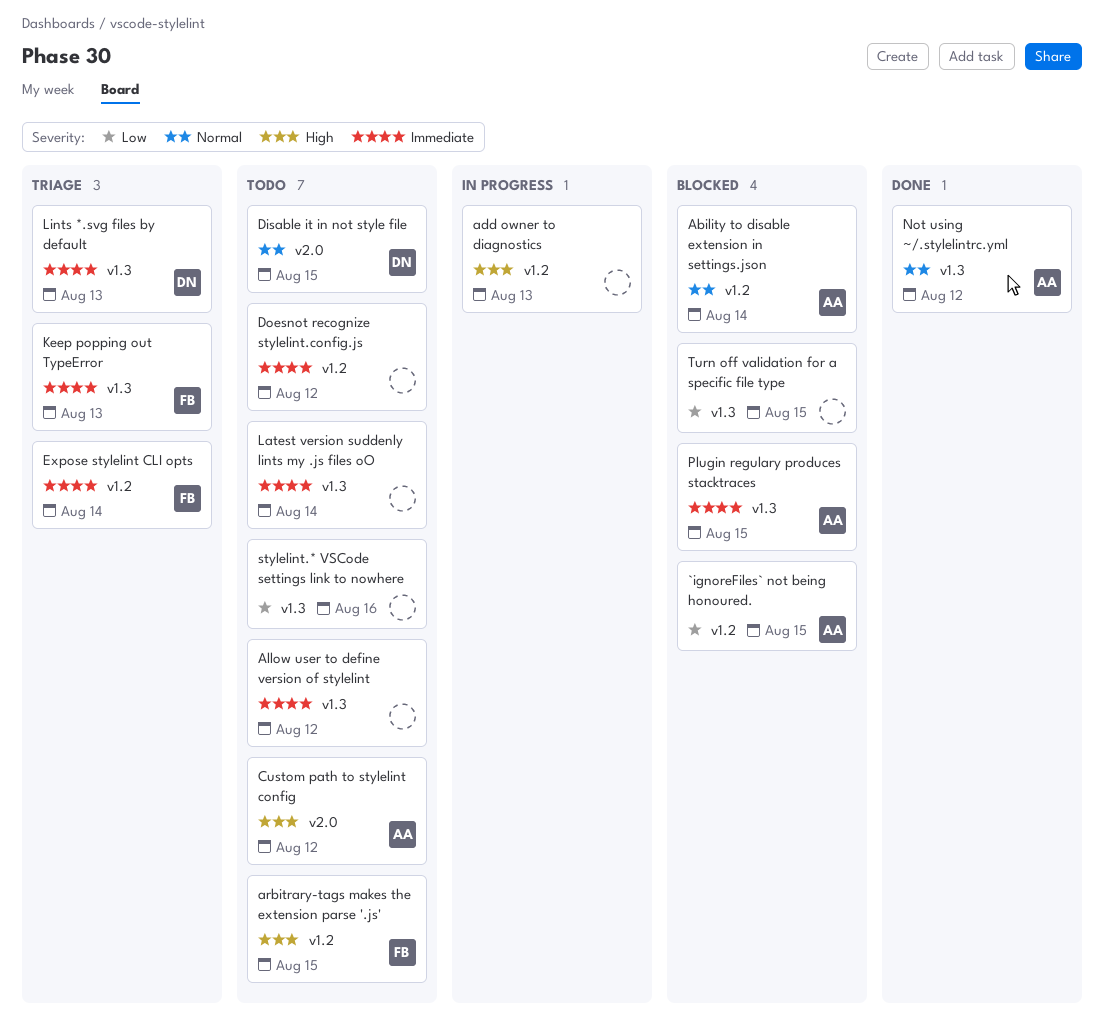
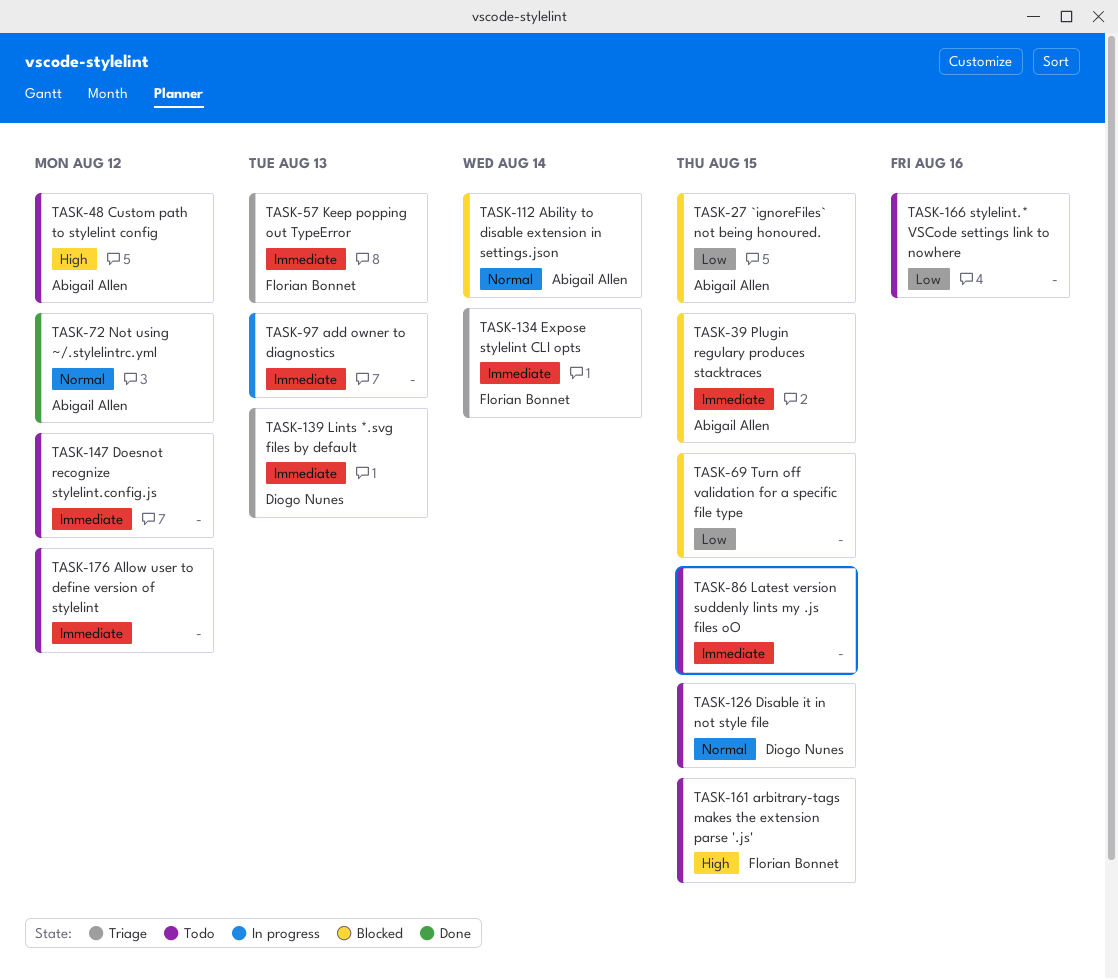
add owner to diagnostics, priority: High -> Immediate
Latest version suddenly lints my .js files oO, due: Aug 14 -> Aug 15

